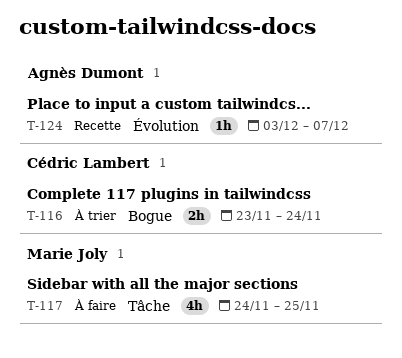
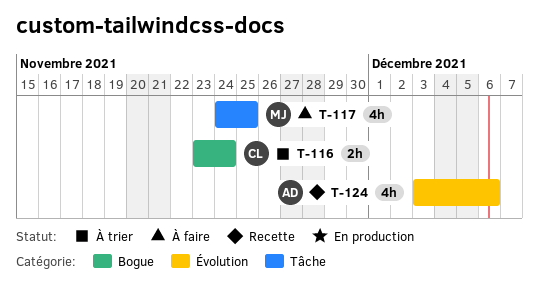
T-124, estimate: 1h -> 4h
T-124, due: Dec 7 -> Dec 6

